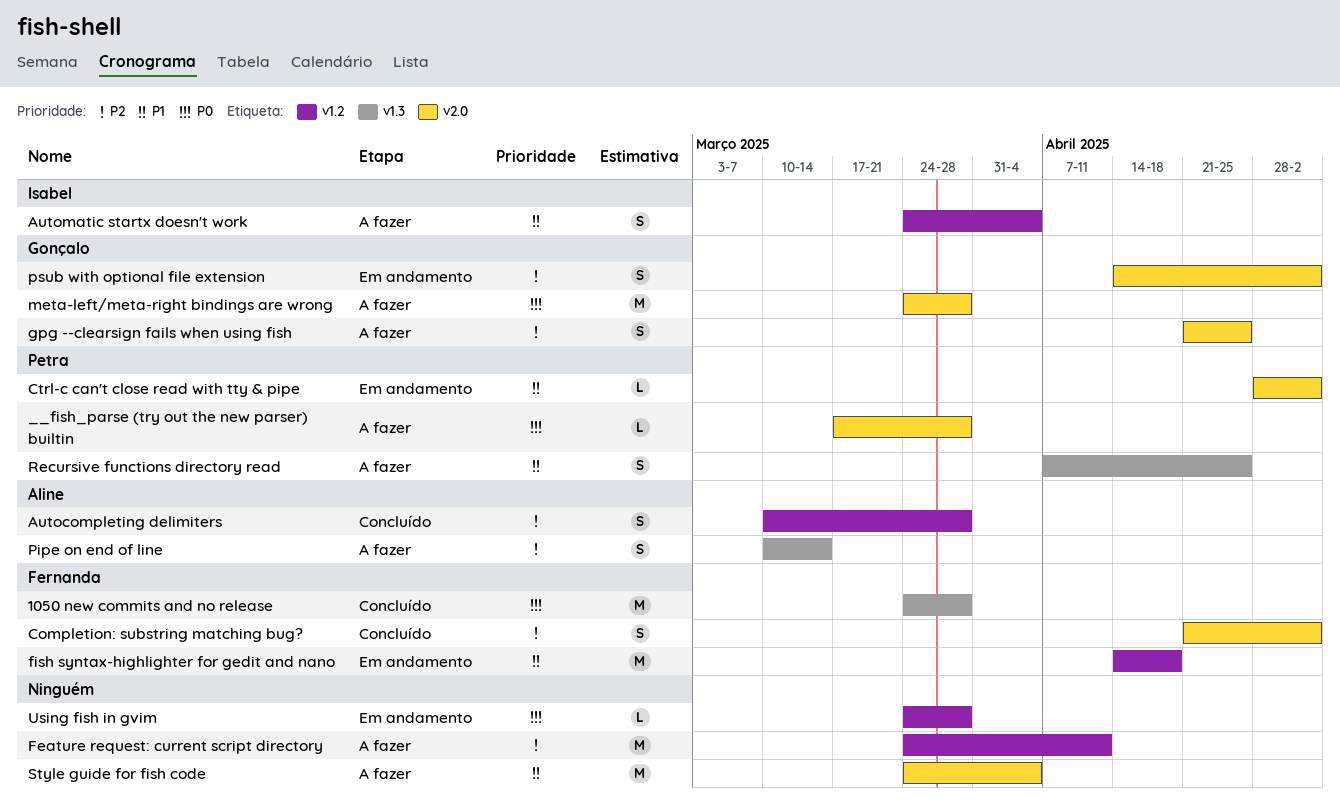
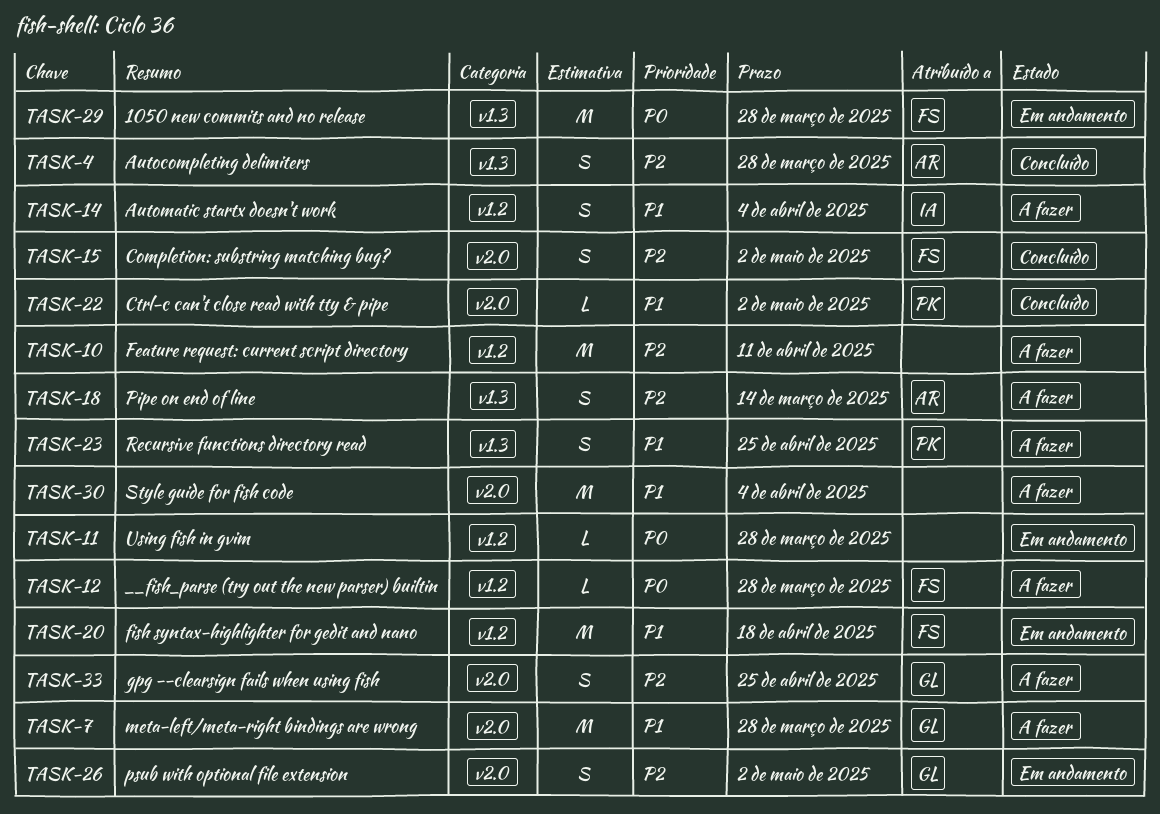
1050 new commits and no release, status: Concluído -> Em andamento
__fish_parse (try out the new parser) builtin, owner: Petra -> Fernanda
__fish_parse (try out the new parser) builtin, label: v2.0 -> v1.2
Autocompleting delimiters, label: v1.2 -> v1.3
Ctrl-c can't close read with tty & pipe, status: Em andamento -> Concluído
meta-left/meta-right bindings are wrong, priority: P0 -> P1

